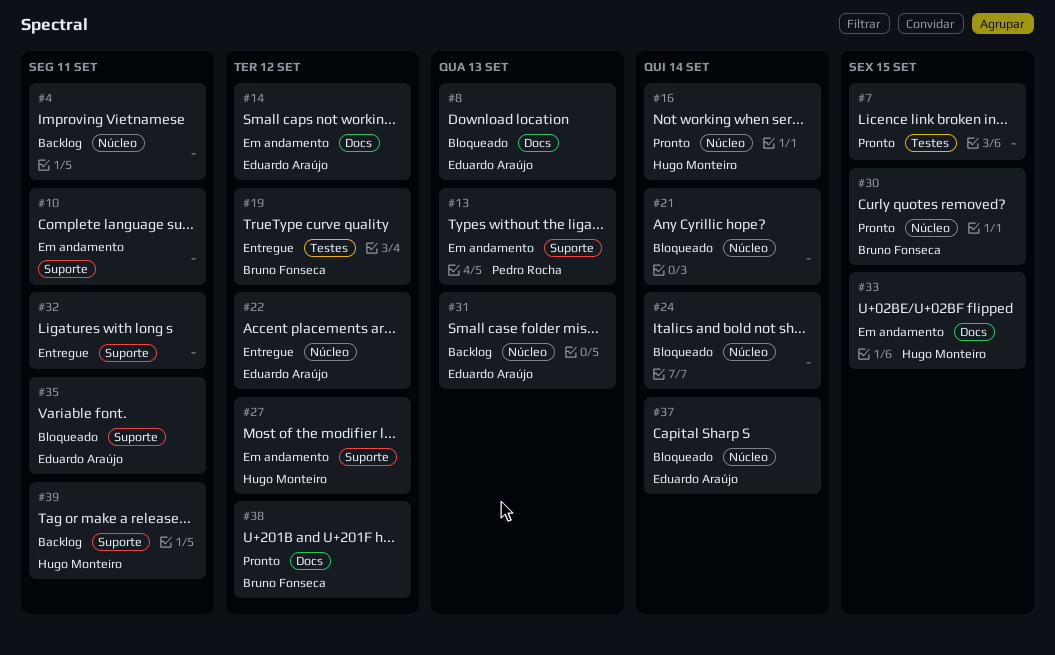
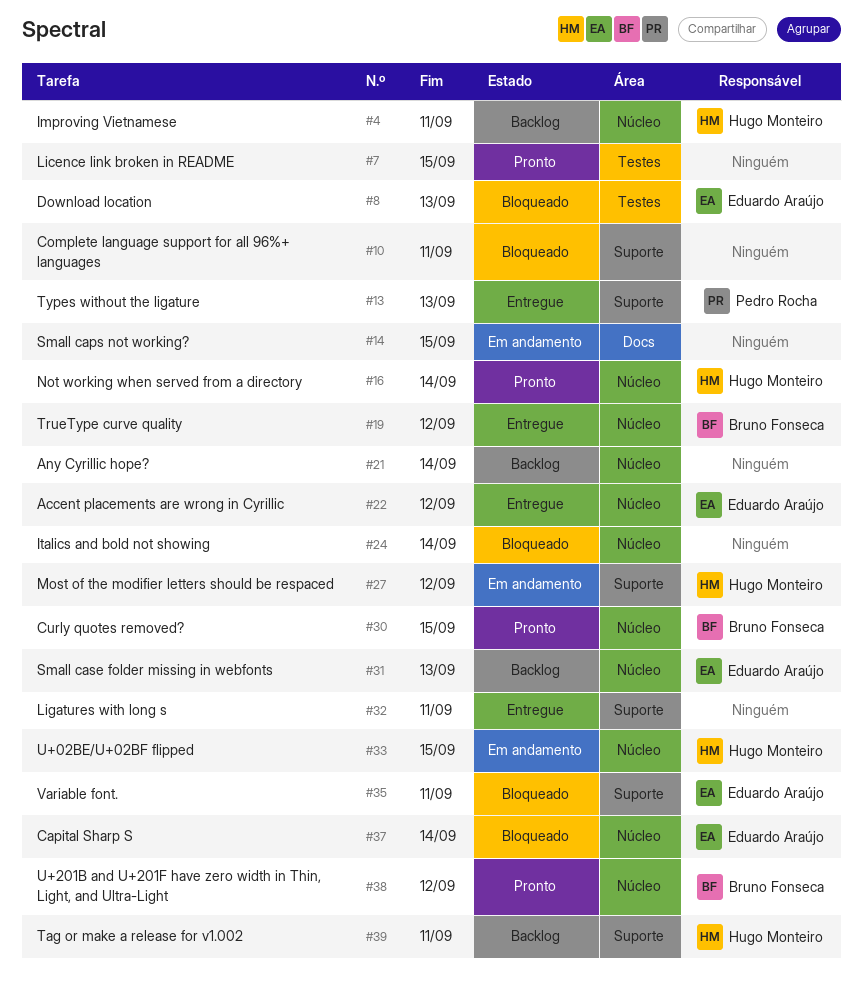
#4, owner: none -> Hugo Monteiro
#8, label: Docs -> Testes
#10, status: Em andamento -> Bloqueado
#13, status: Em andamento -> Entregue
#14, owner: Eduardo Araújo -> none
#14, due: Sep 12 -> Sep 15
#19, label: Testes -> Núcleo
#21, status: Bloqueado -> Backlog
#33, label: Docs -> Núcleo
#38, label: Docs -> Núcleo

